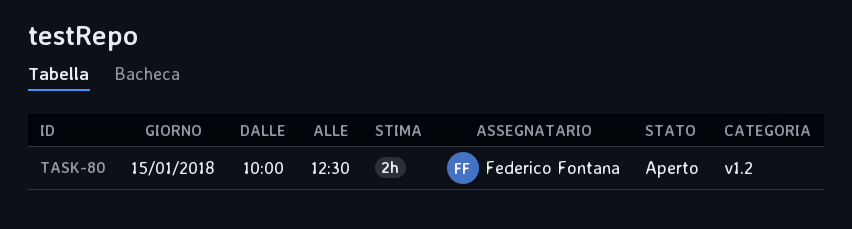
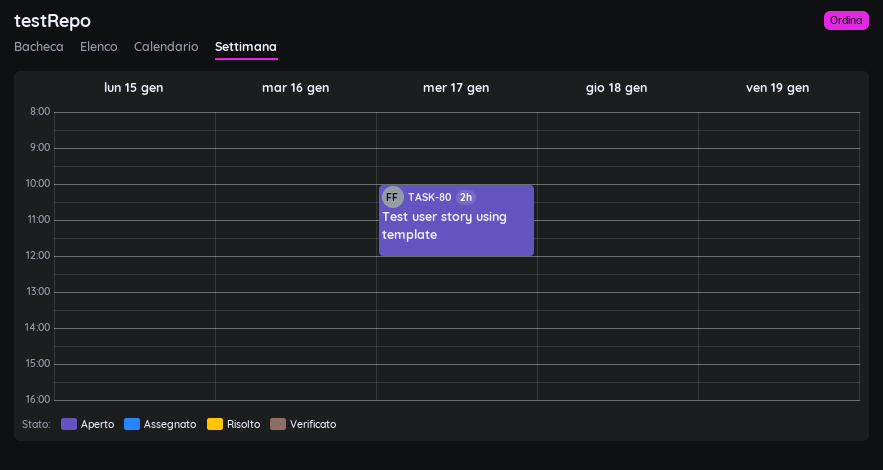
TASK-80, day: Jan 15 -> Jan 17
TASK-80, ends: 12:30 -> 12:00

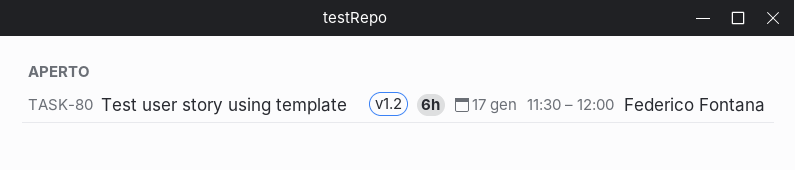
TASK-80, estimate: 2h -> 6h
TASK-80, begins: 10:00 -> 11:30

